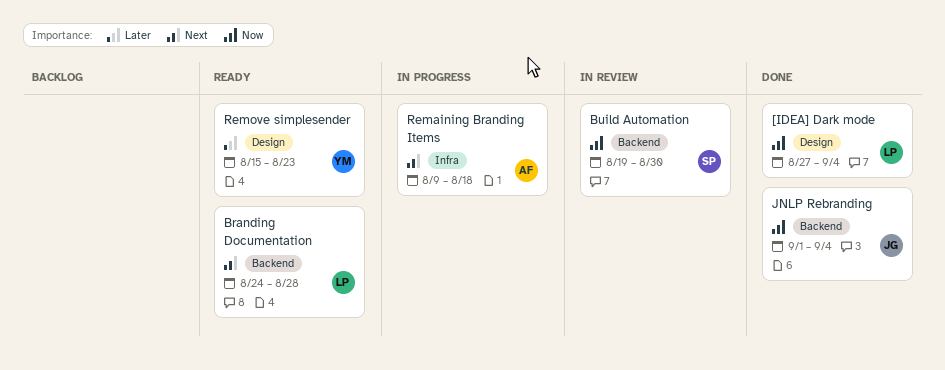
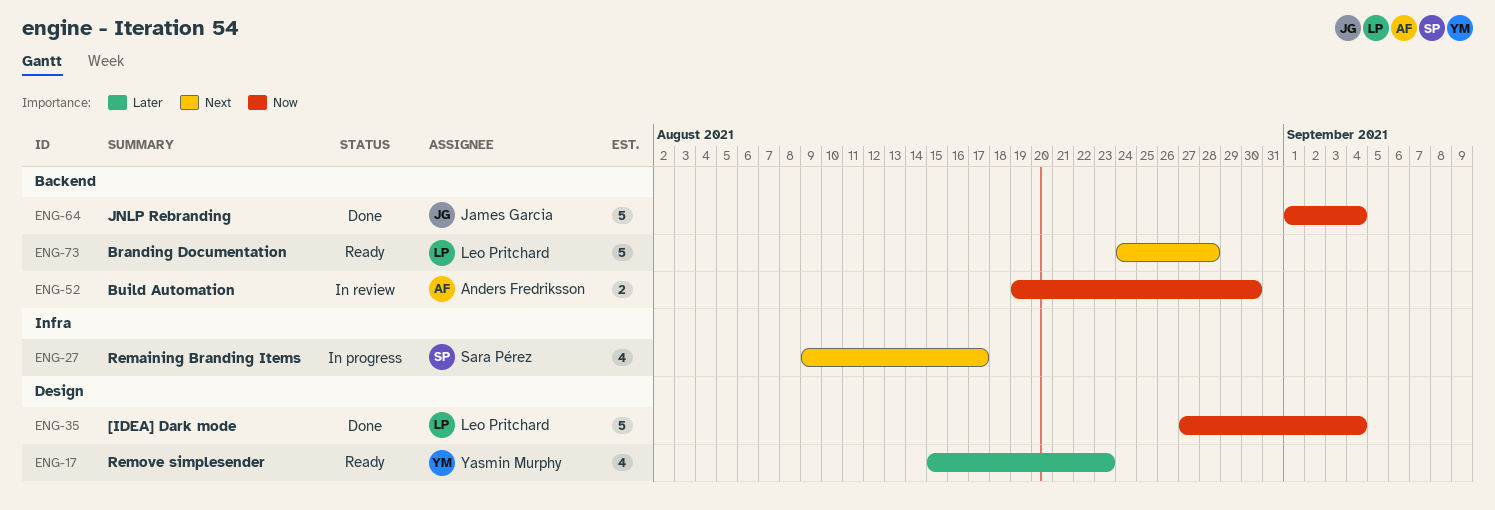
Build Automation, owner: Sara Pérez -> Anders Fredriksson
Remaining Branding Items, owner: Anders Fredriksson -> Sara Pérez
Remaining Branding Items, due: Aug 18 -> Aug 17

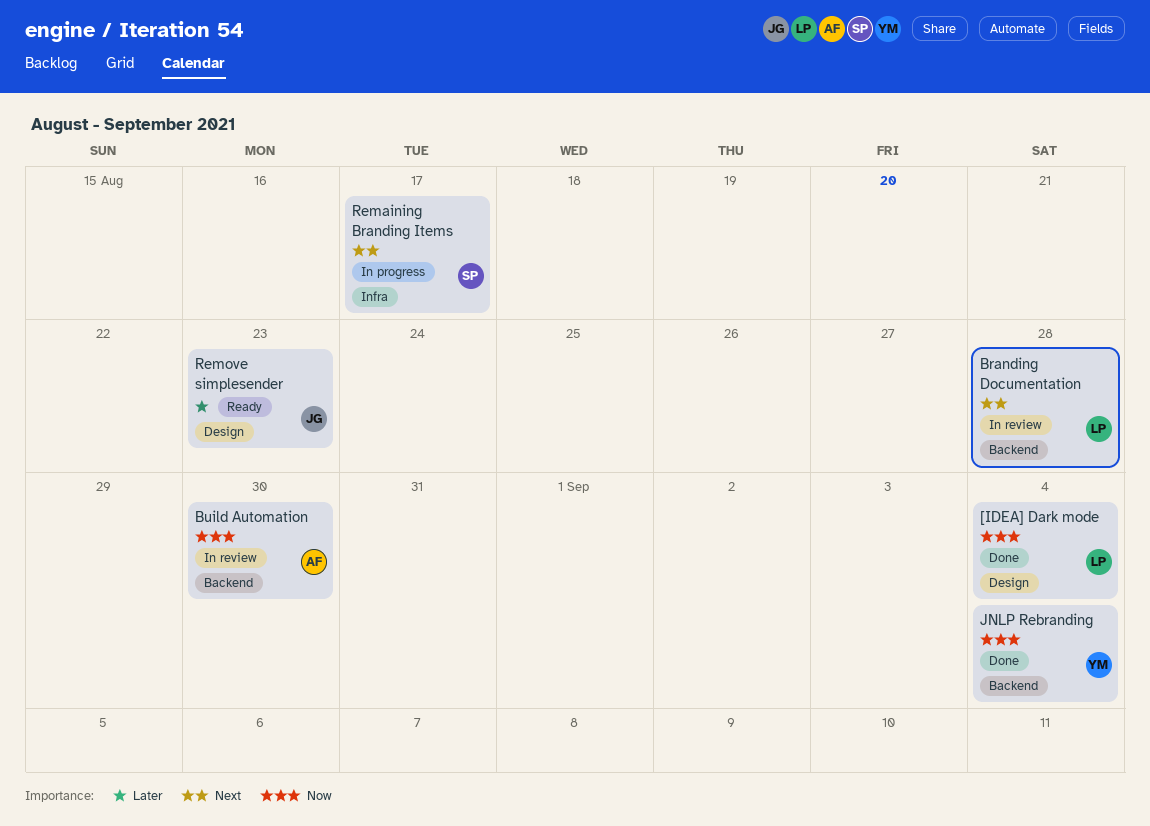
Branding Documentation, status: Ready -> In review
JNLP Rebranding, owner: James Garcia -> Yasmin Murphy
Remove simplesender, owner: Yasmin Murphy -> James Garcia

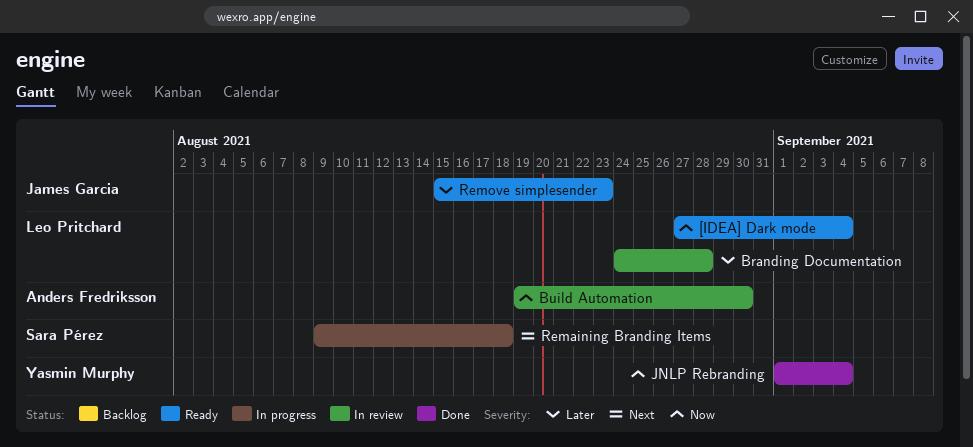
[IDEA] Dark mode, status: Done -> Ready
Branding Documentation, priority: Next -> Later
Remaining Branding Items, due: Aug 17 -> Aug 18

